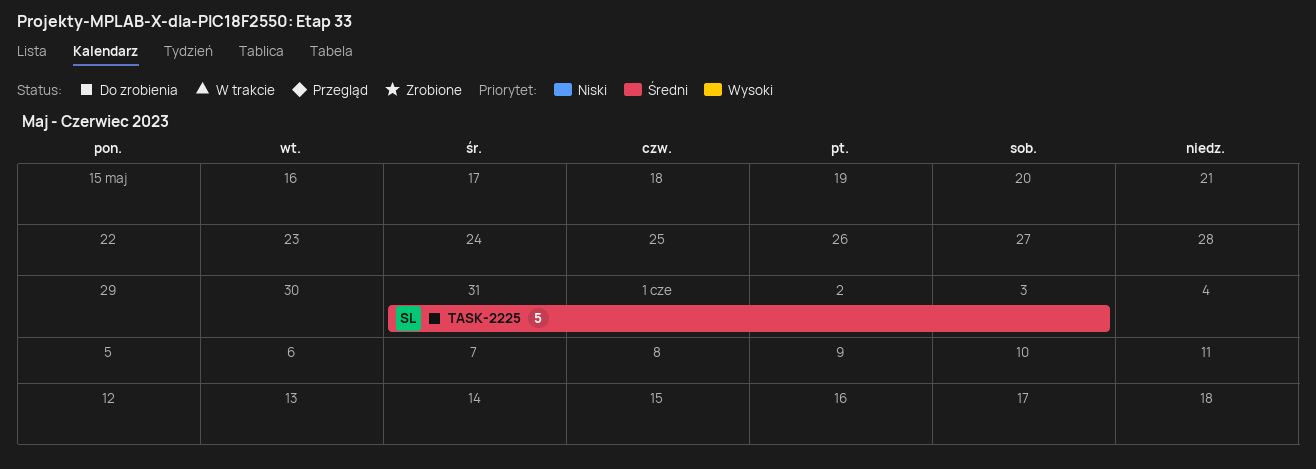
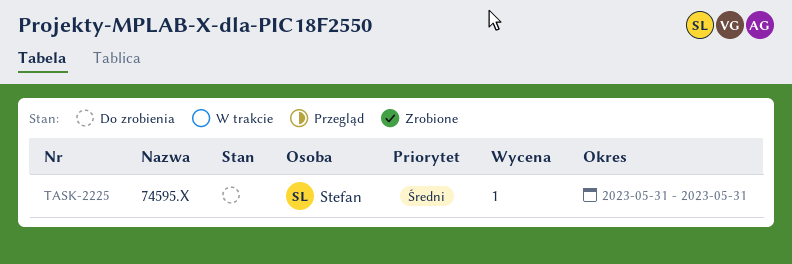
TASK-2225, estimate: 5 -> 1
TASK-2225, due: Jun 3 -> May 31

